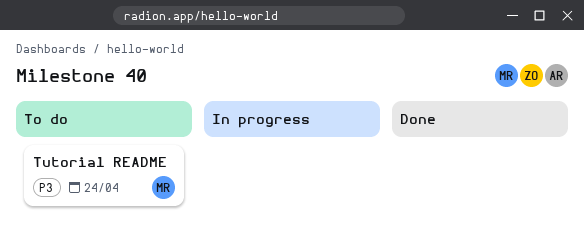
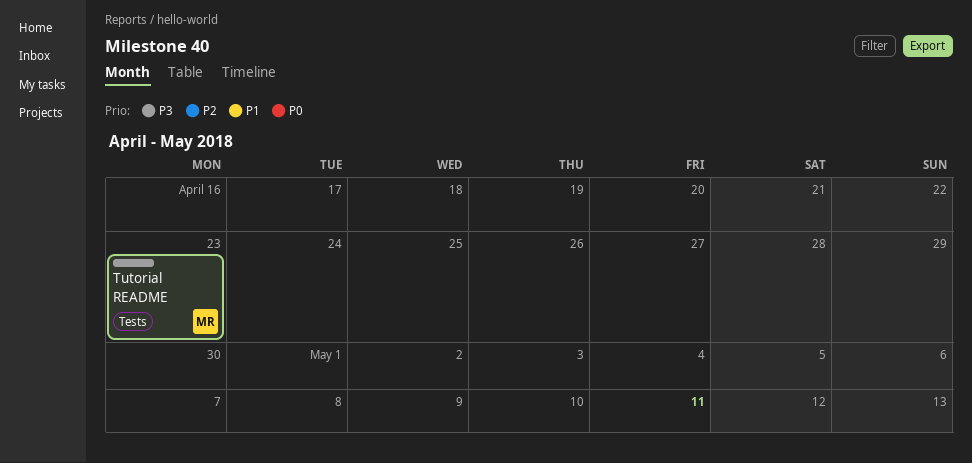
Tutorial README, due: Apr 24 -> Apr 23

